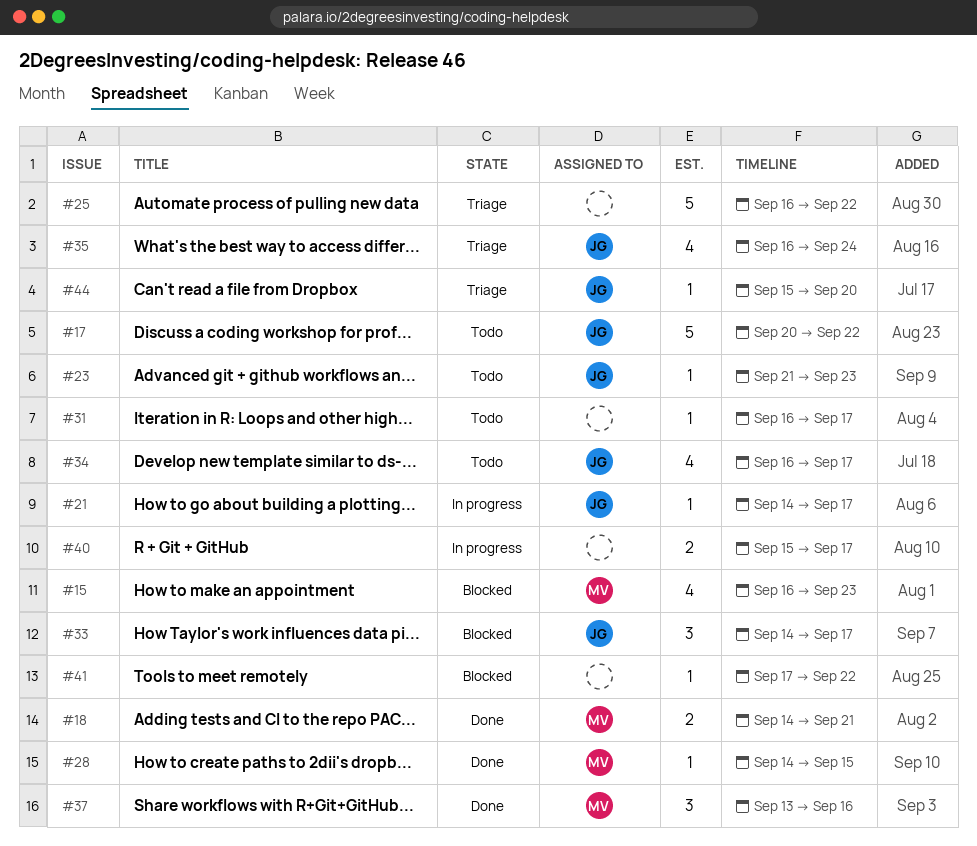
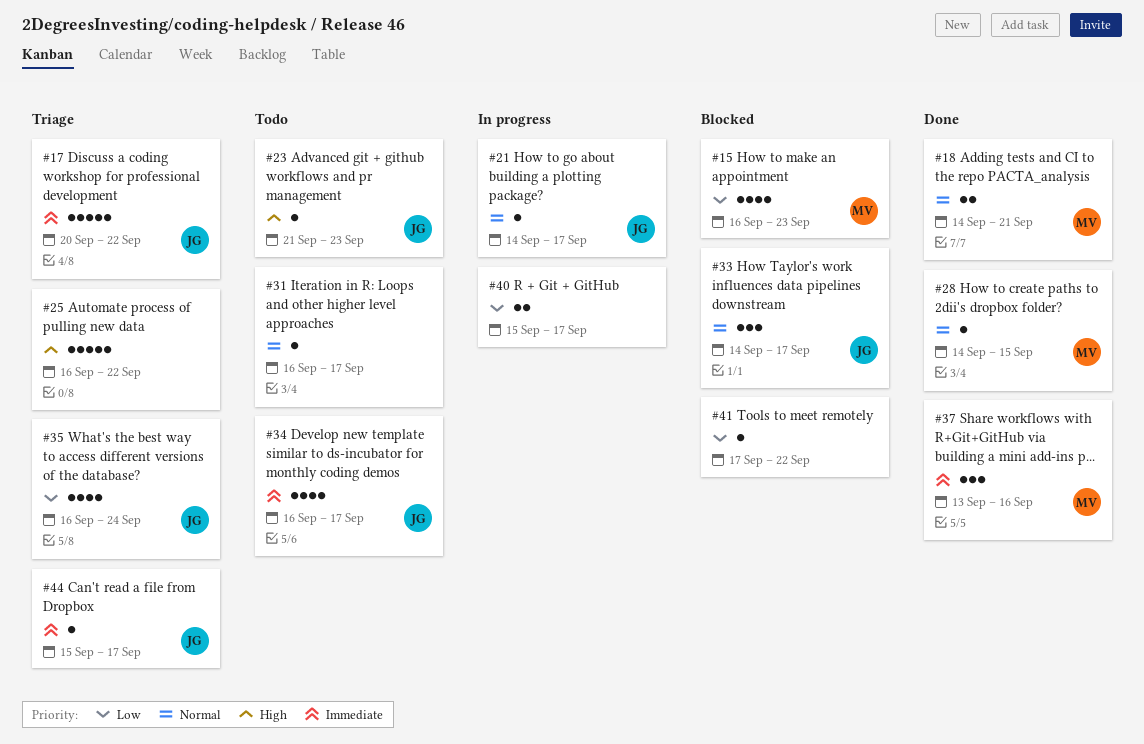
#17, status: Todo -> Triage
#44, due: Sep 20 -> Sep 17

